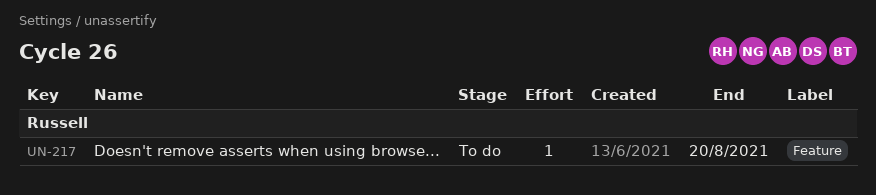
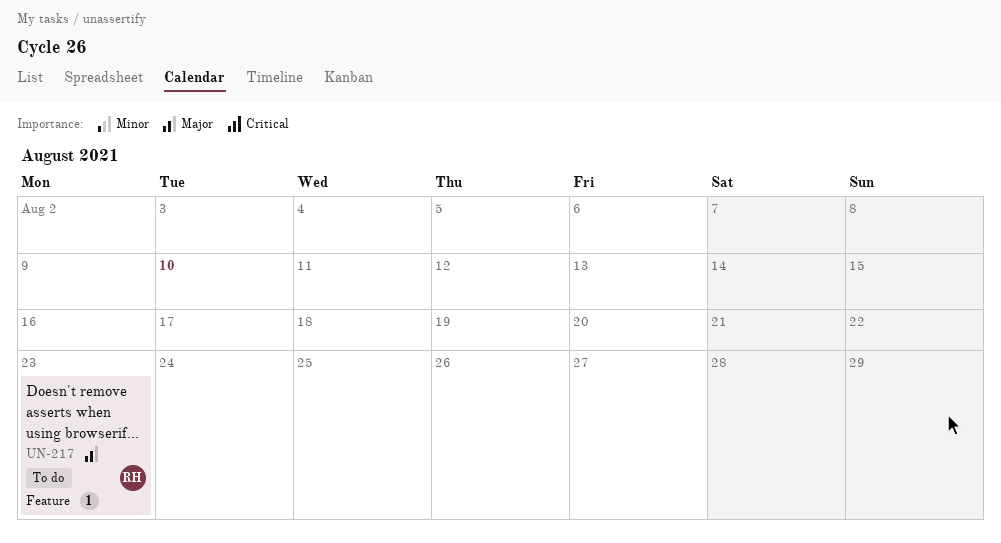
UN-217, due: Aug 20 -> Aug 23

